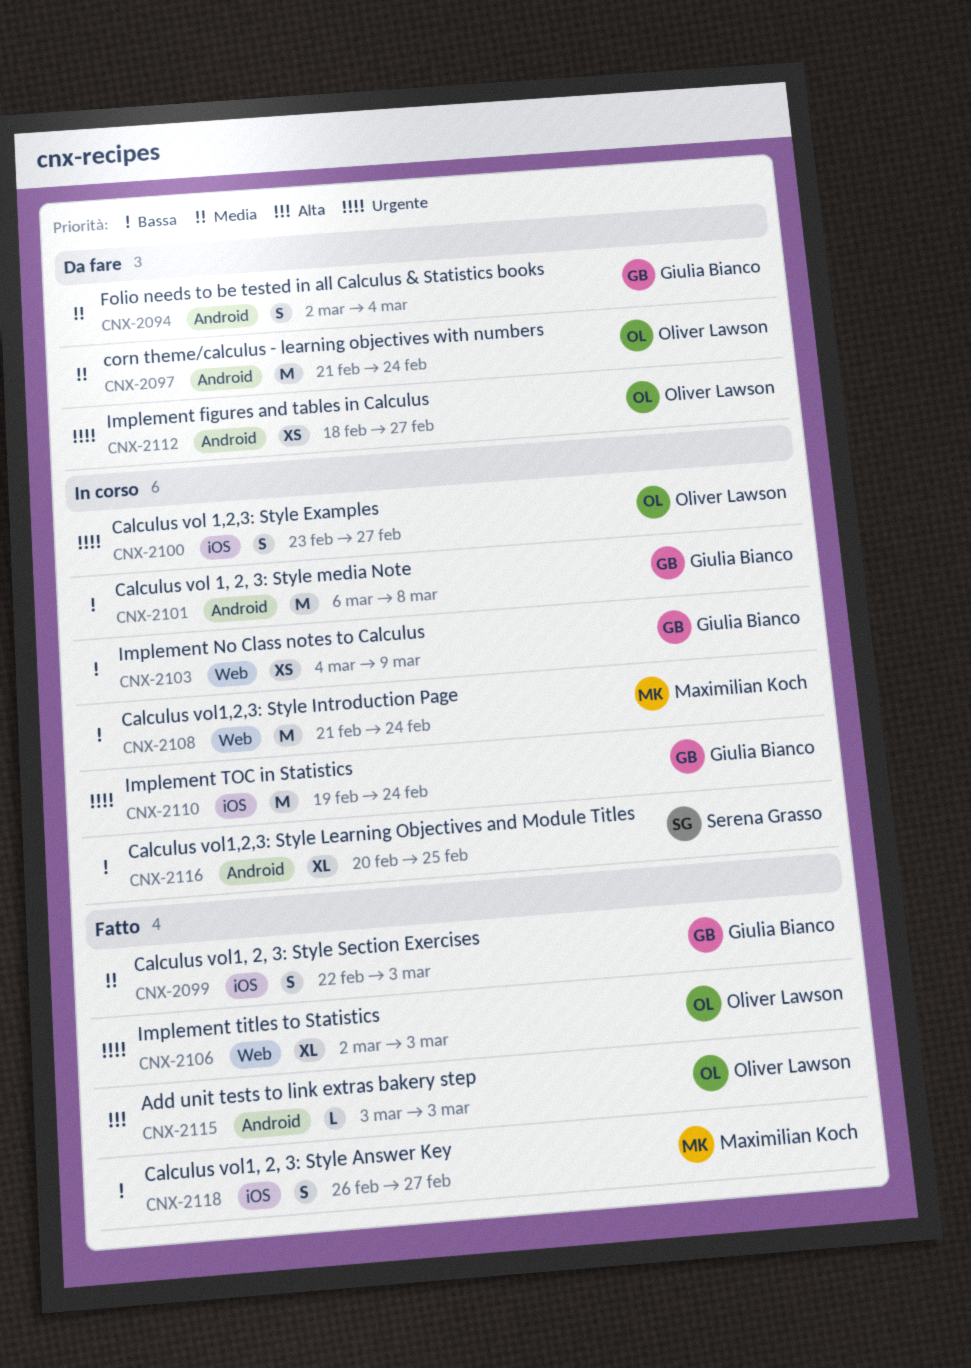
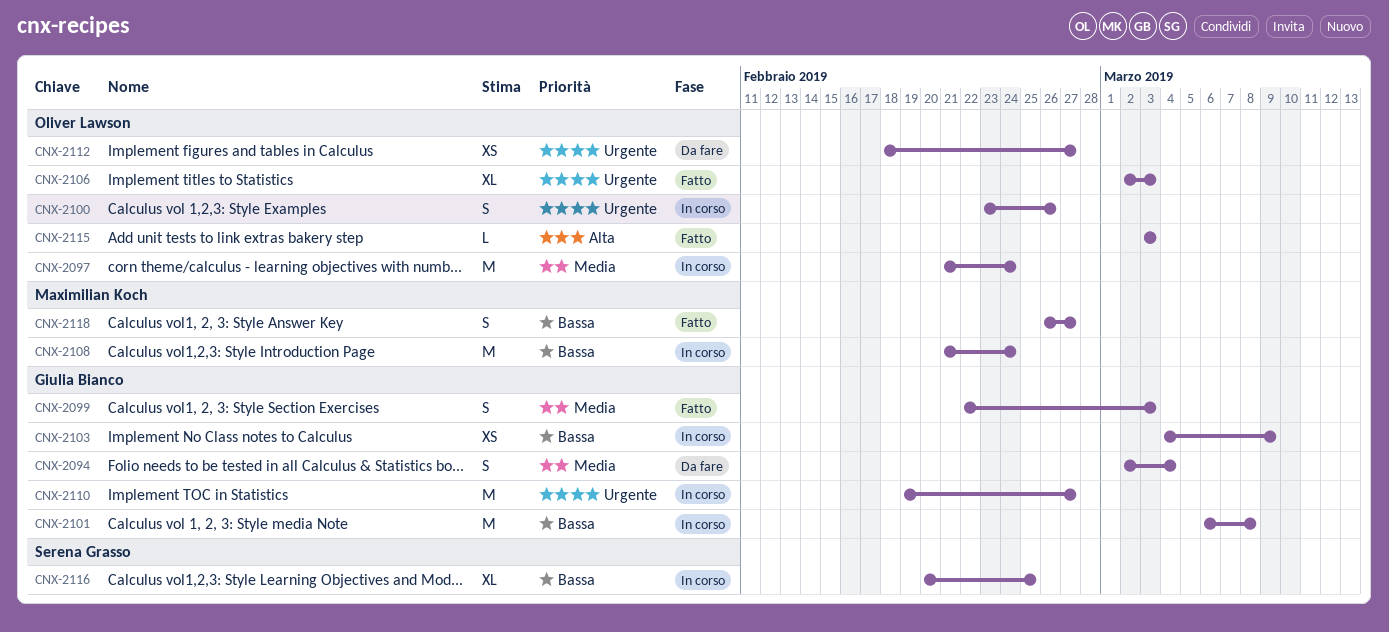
CNX-2097, status: Da fare -> In corso
CNX-2100, due: Feb 27 -> Feb 26
CNX-2110, due: Feb 24 -> Feb 27

